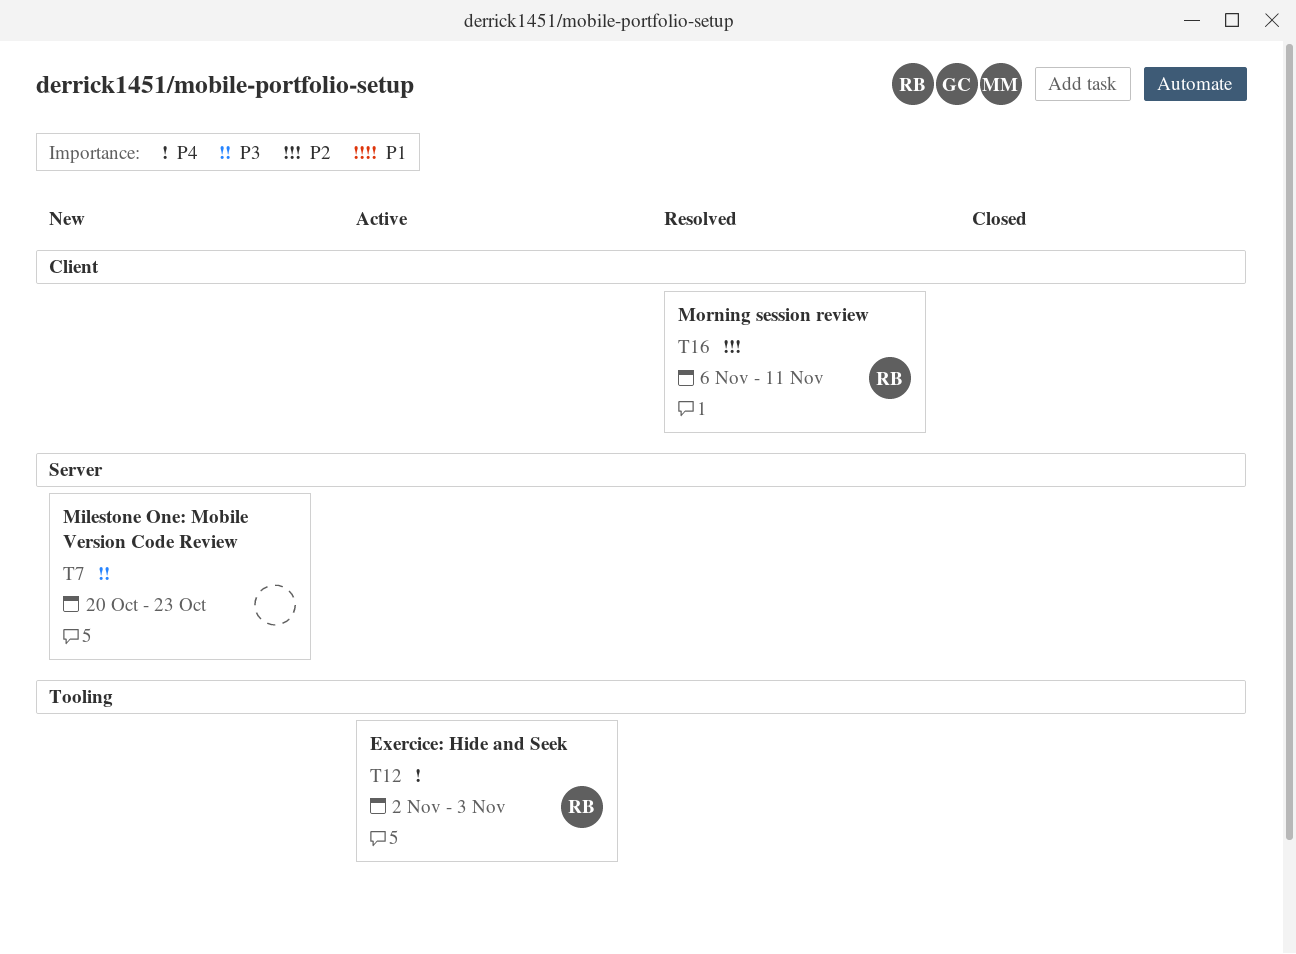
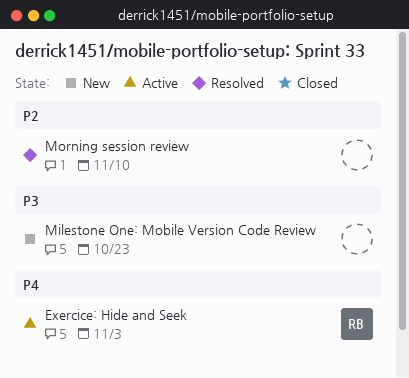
Morning session review, owner: RB -> none
Morning session review, due: Nov 11 -> Nov 10

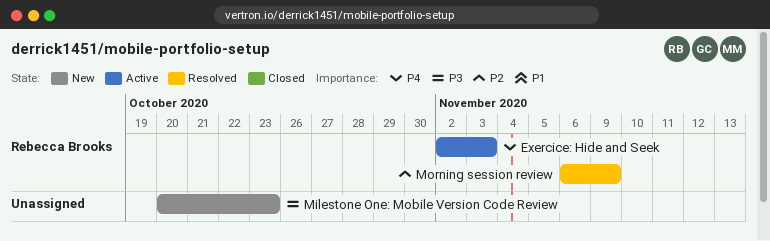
Morning session review, owner: none -> Rebecca Brooks
Morning session review, due: Nov 10 -> Nov 9

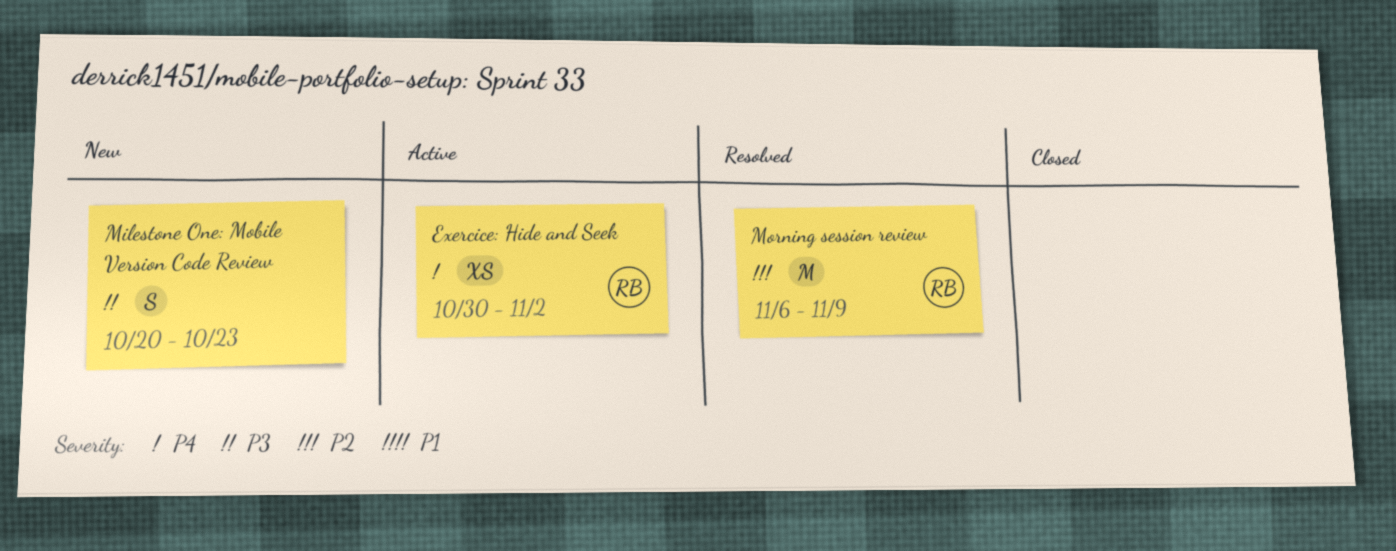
Exercice: Hide and Seek, start: Nov 2 -> Oct 30
Exercice: Hide and Seek, due: Nov 3 -> Nov 2

